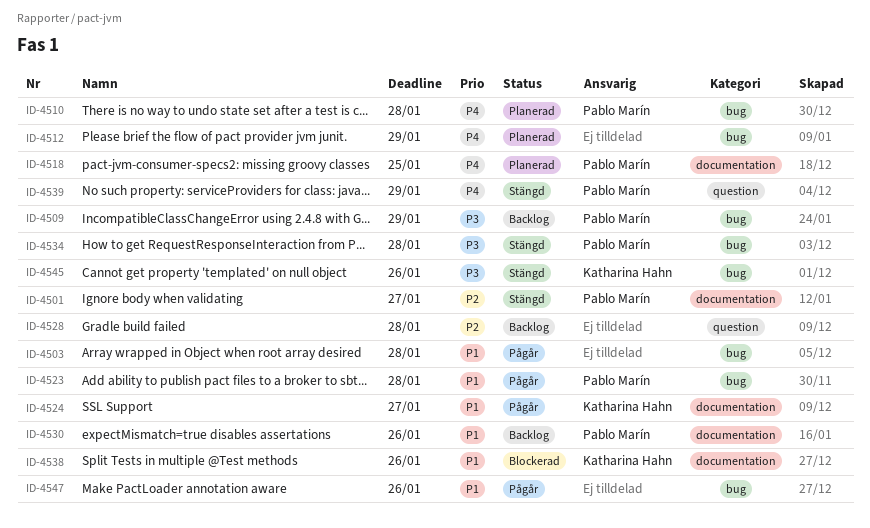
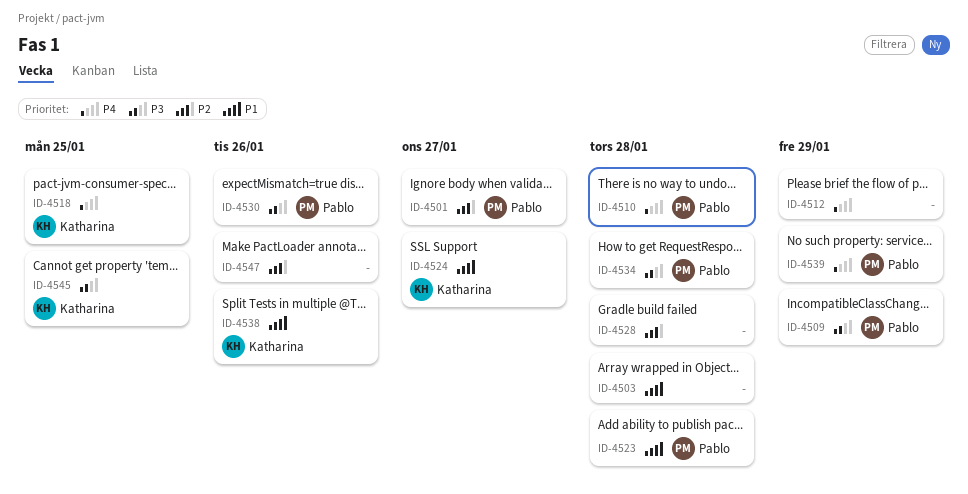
ID-4518, owner: Pablo Marín -> Katharina Hahn
ID-4530, priority: P1 -> P3
ID-4545, due: Jan 26 -> Jan 25
ID-4547, priority: P1 -> P2

